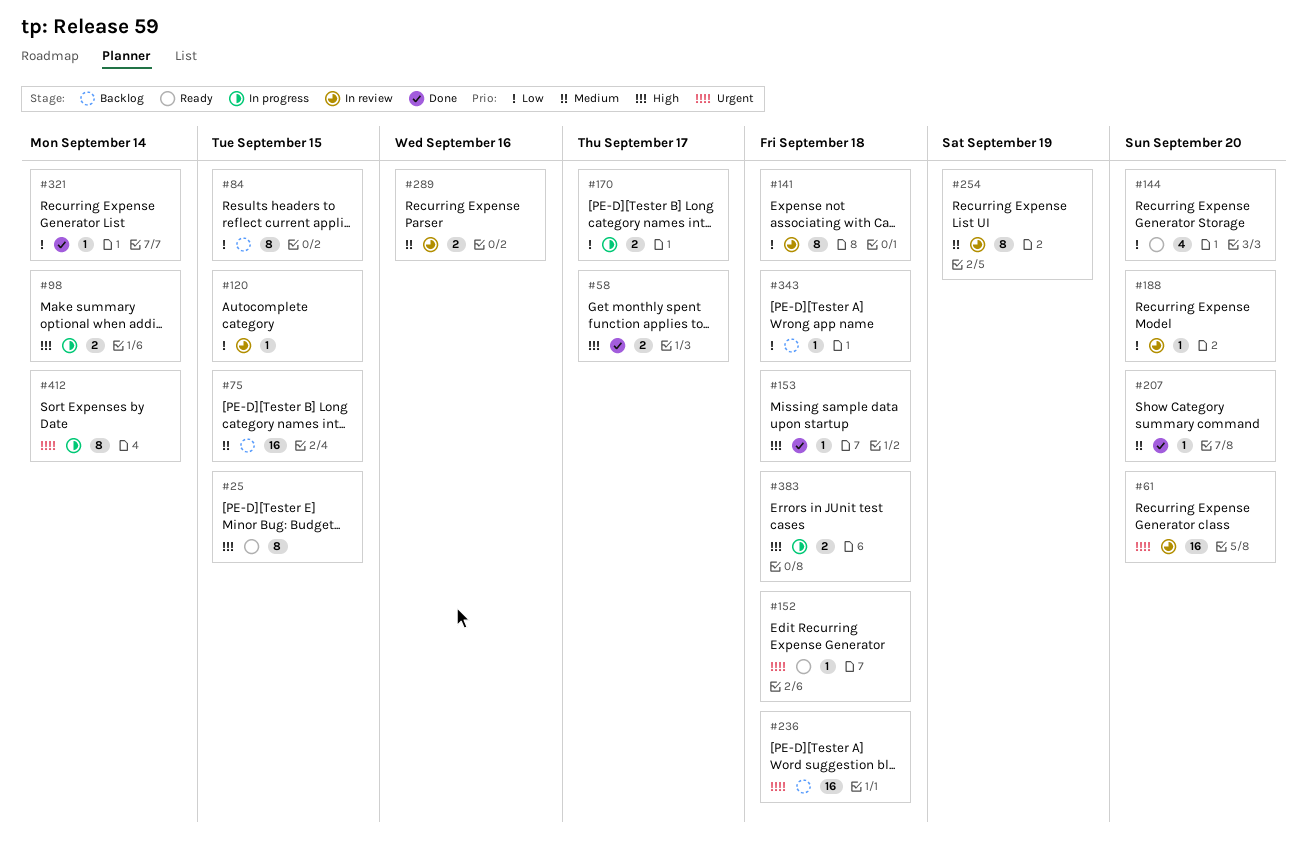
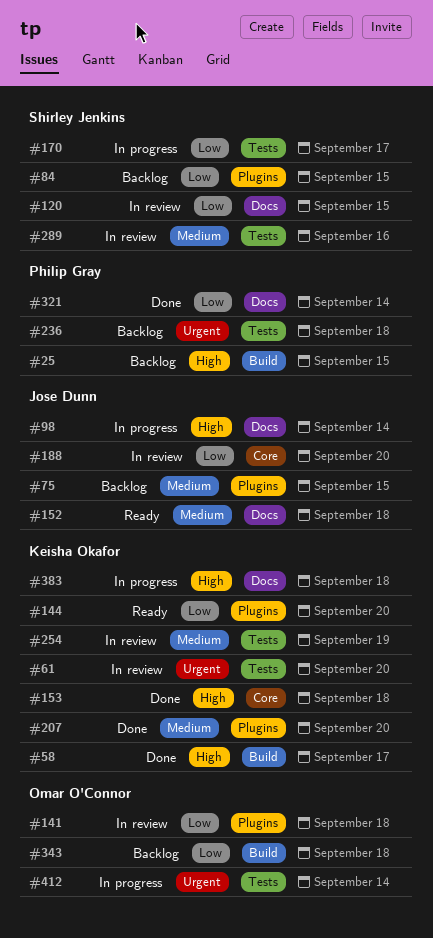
#25, status: Ready -> Backlog
#152, priority: Urgent -> Medium

